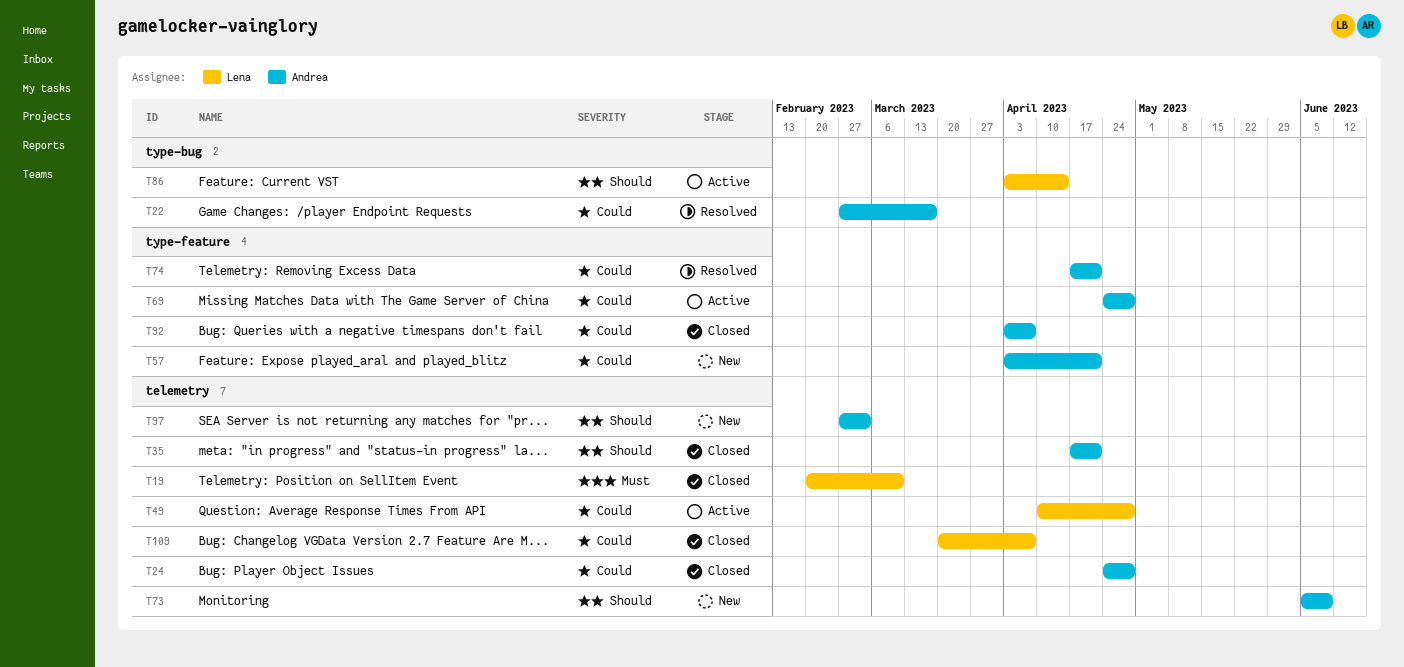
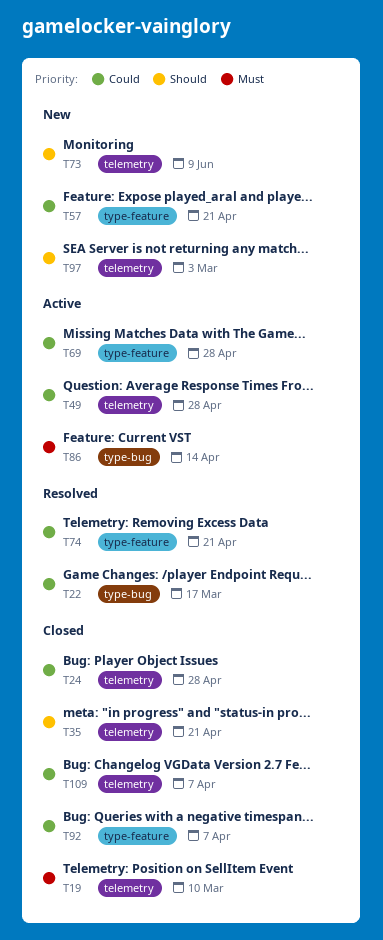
T86, priority: Should -> Must

